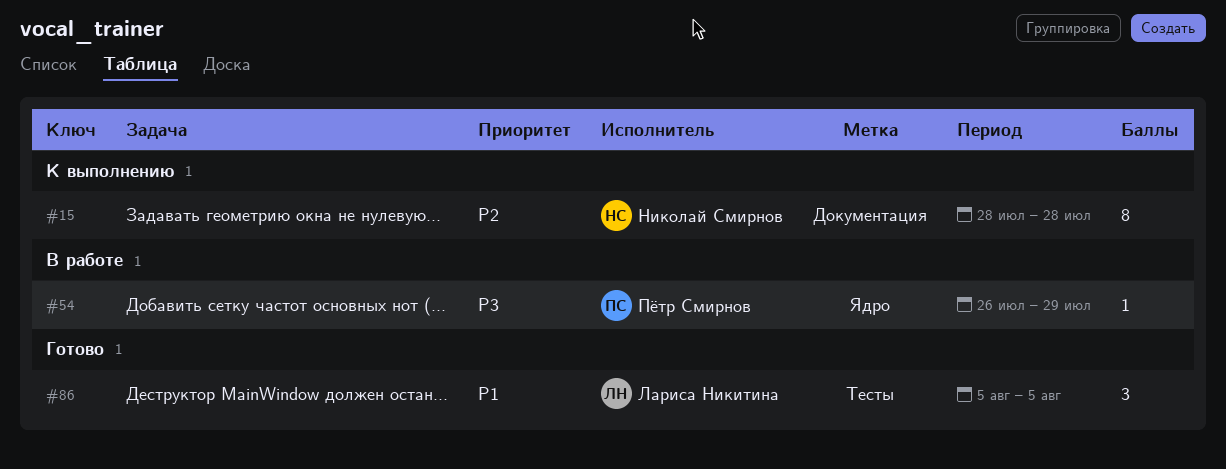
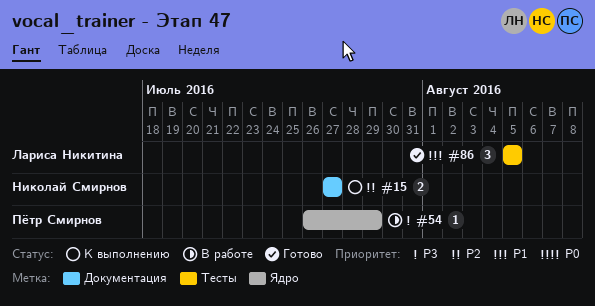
#15, estimate: 8 -> 2
#15, start: Jul 28 -> Jul 27
#15, due: Jul 28 -> Jul 27

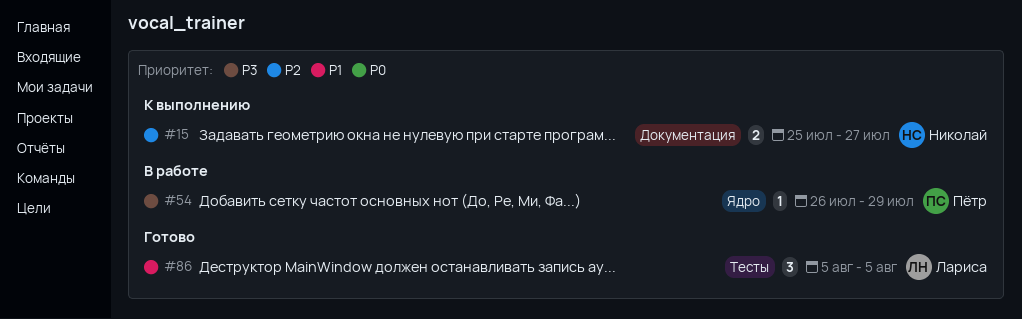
#15, start: Jul 27 -> Jul 25

